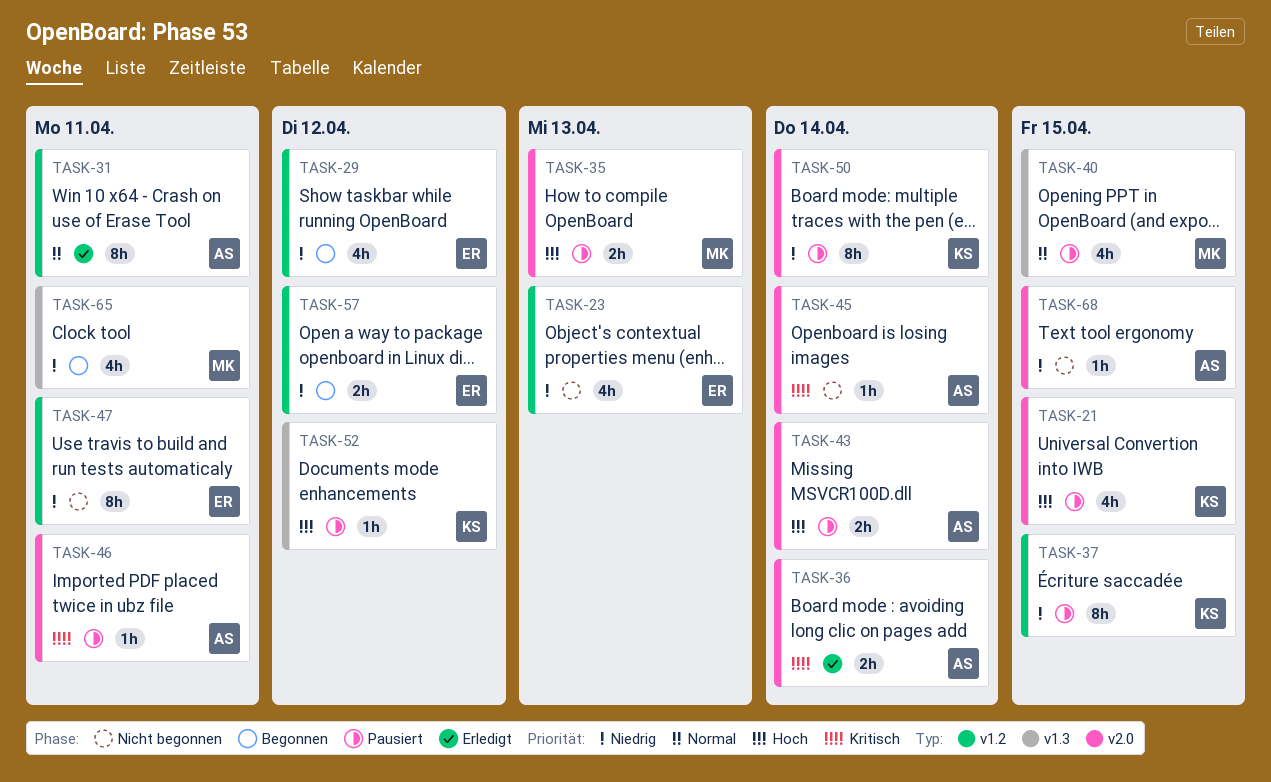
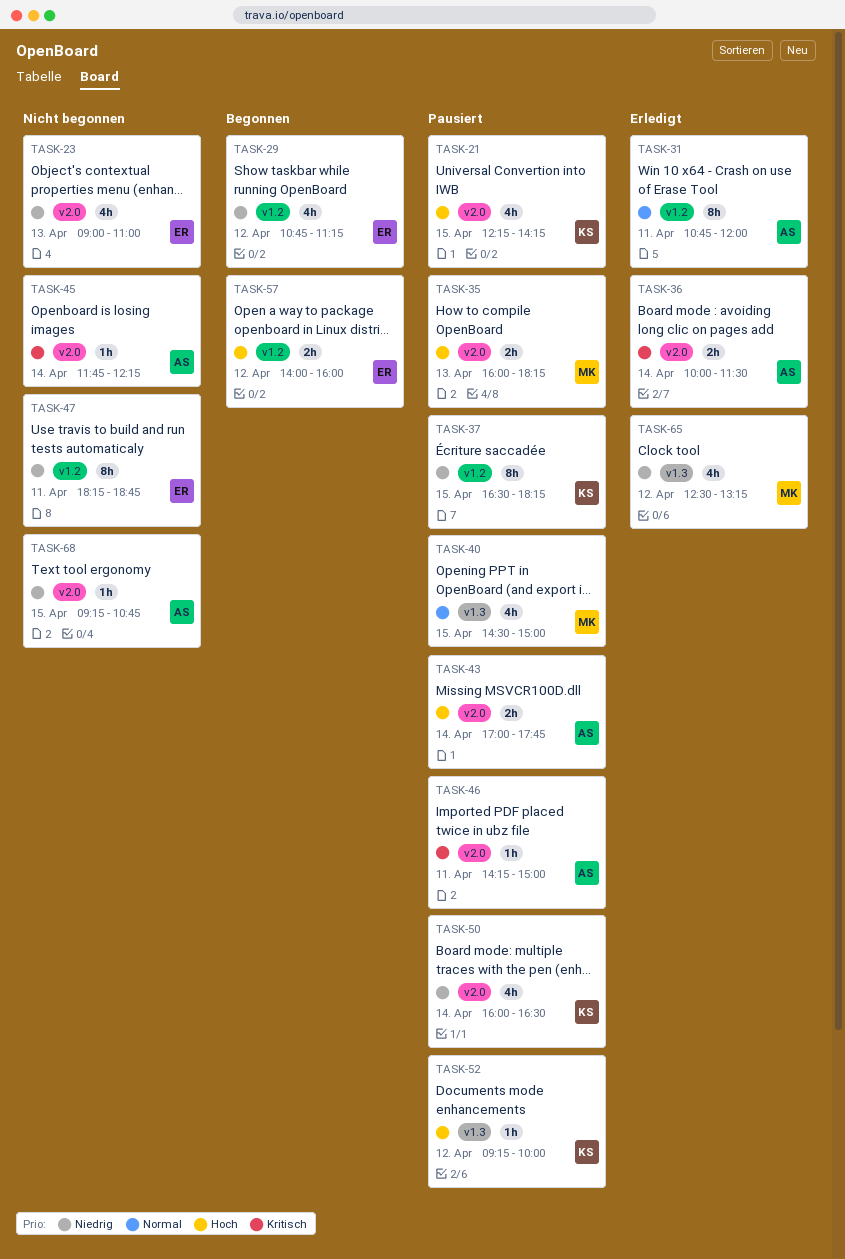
TASK-23, label: v1.2 -> v2.0
TASK-50, estimate: 8h -> 4h
TASK-57, priority: Niedrig -> Hoch
TASK-65, status: Begonnen -> Erledigt
TASK-65, day: Apr 11 -> Apr 12

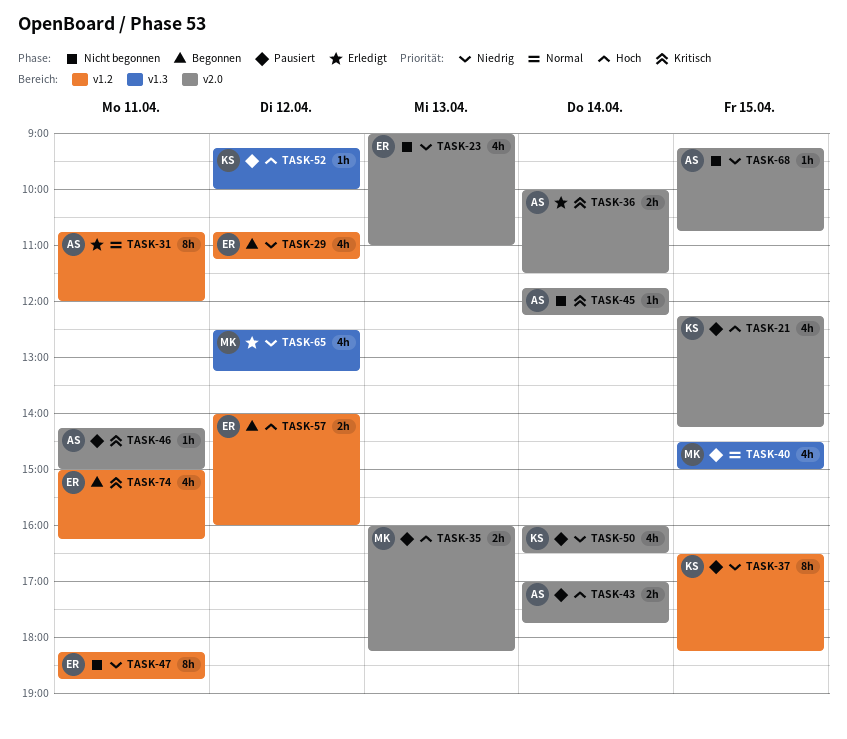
TASK-74: none -> present

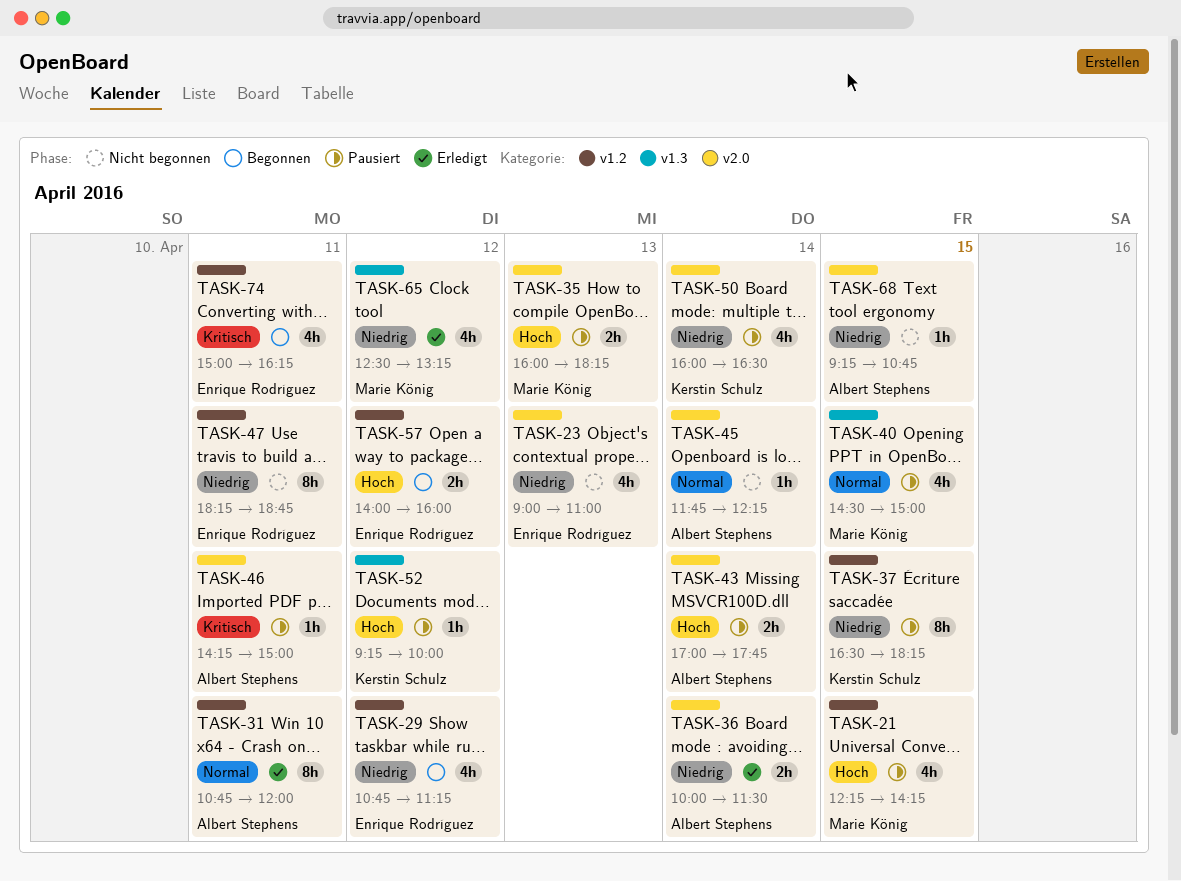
TASK-21, owner: Kerstin Schulz -> Marie König
TASK-21, label: v2.0 -> v1.2
TASK-36, priority: Kritisch -> Niedrig
TASK-45, priority: Kritisch -> Normal

